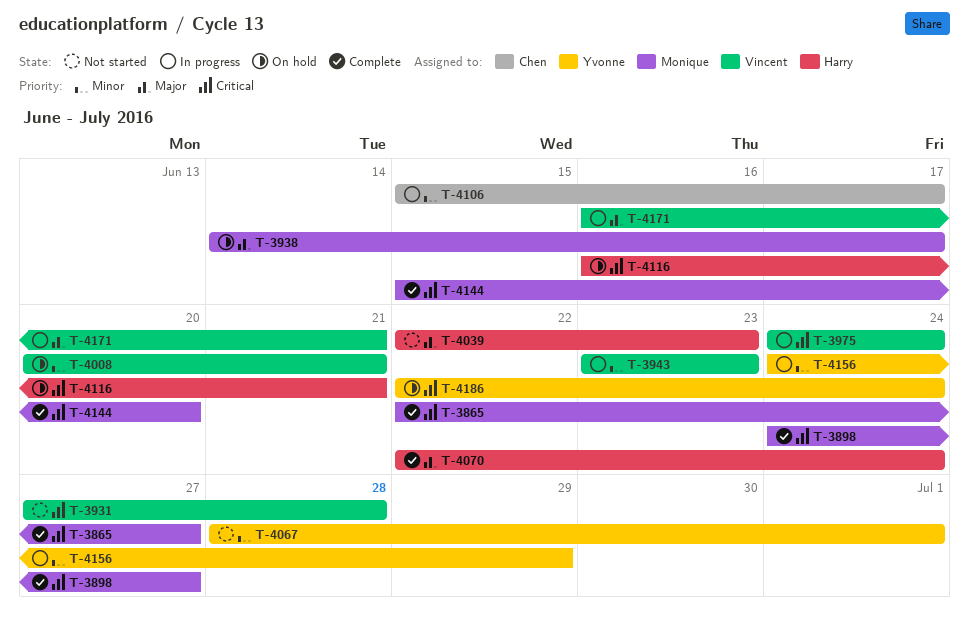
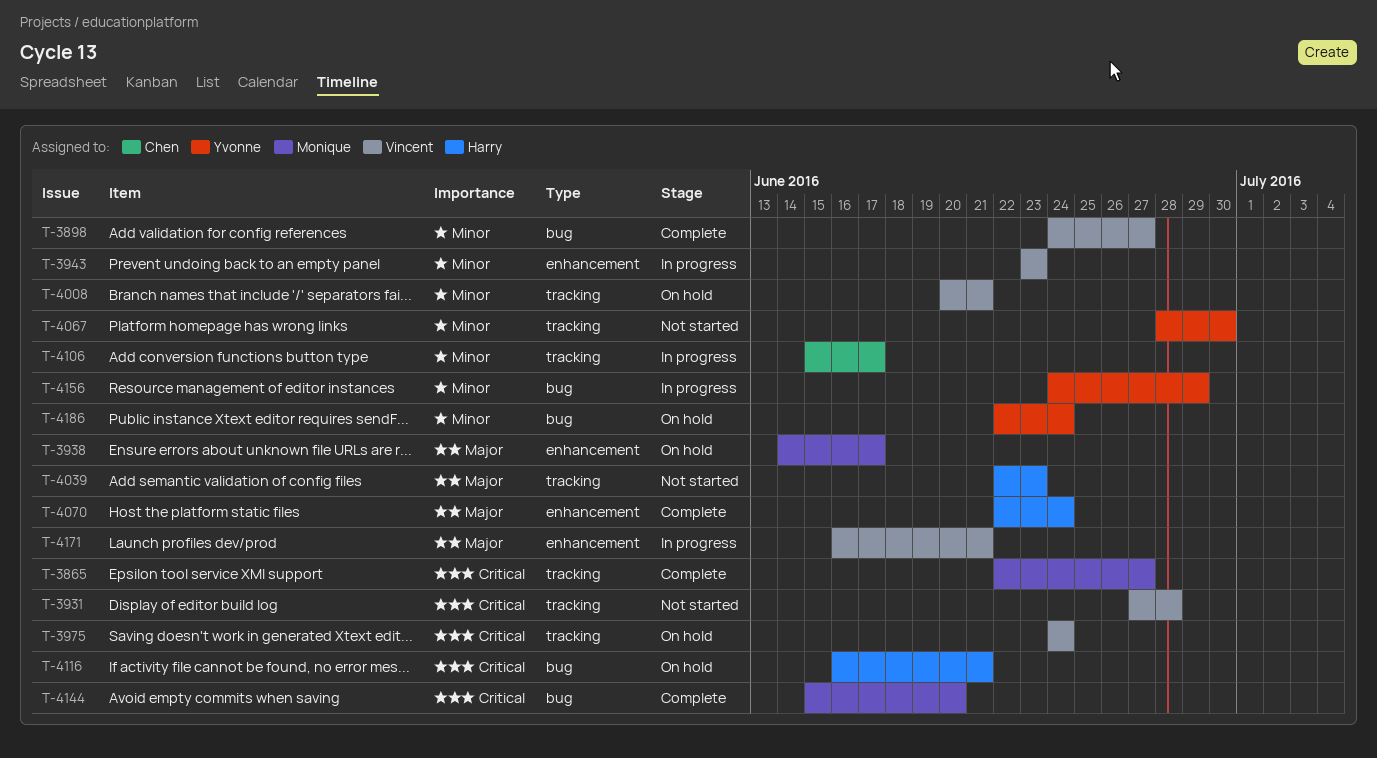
T-3898, owner: Monique -> Vincent
T-3898, priority: Critical -> Minor
T-3975, status: In progress -> On hold
T-4067, due: Jul 1 -> Jun 30
T-4186, priority: Critical -> Minor

